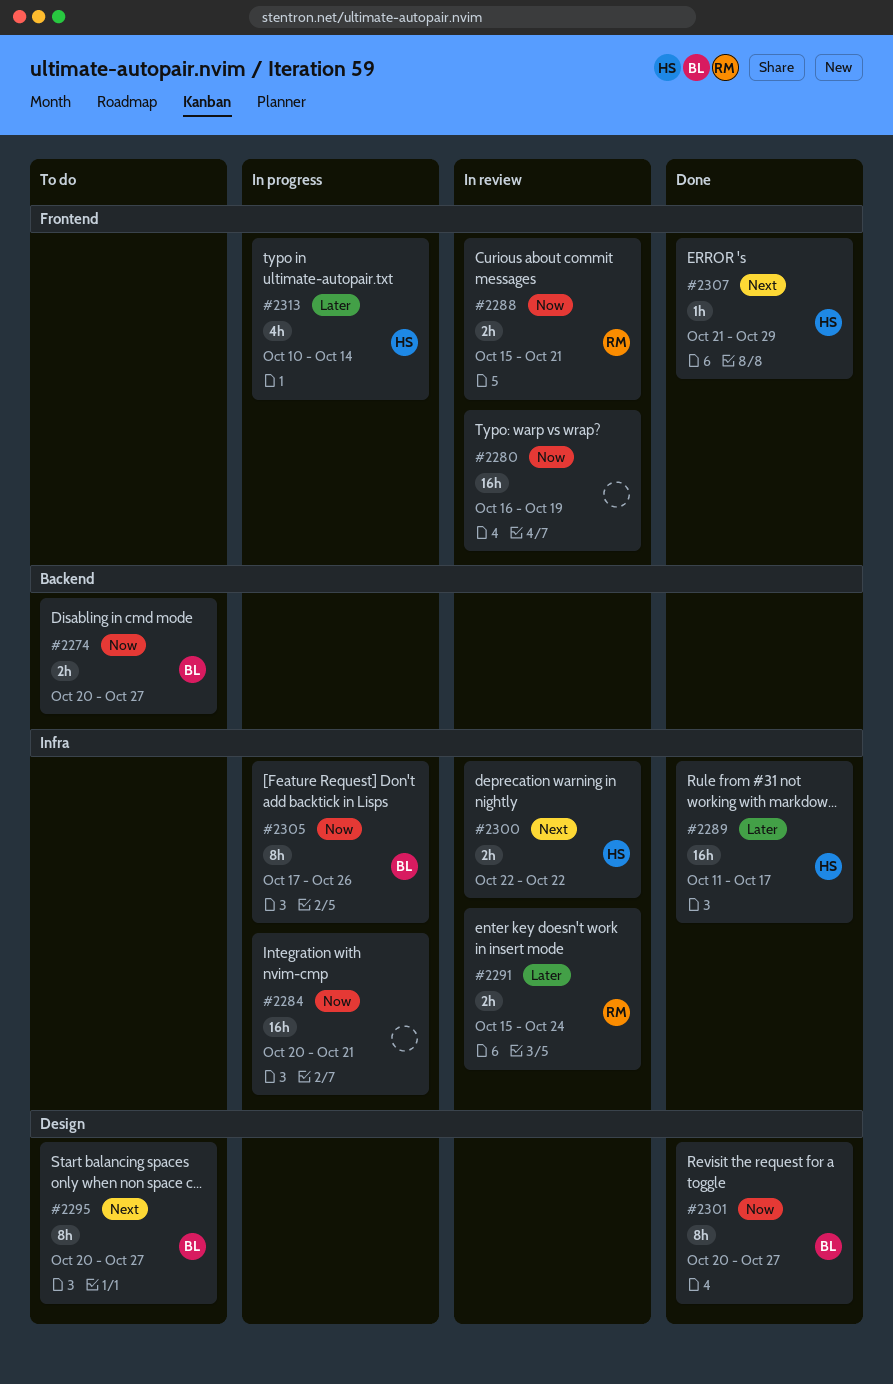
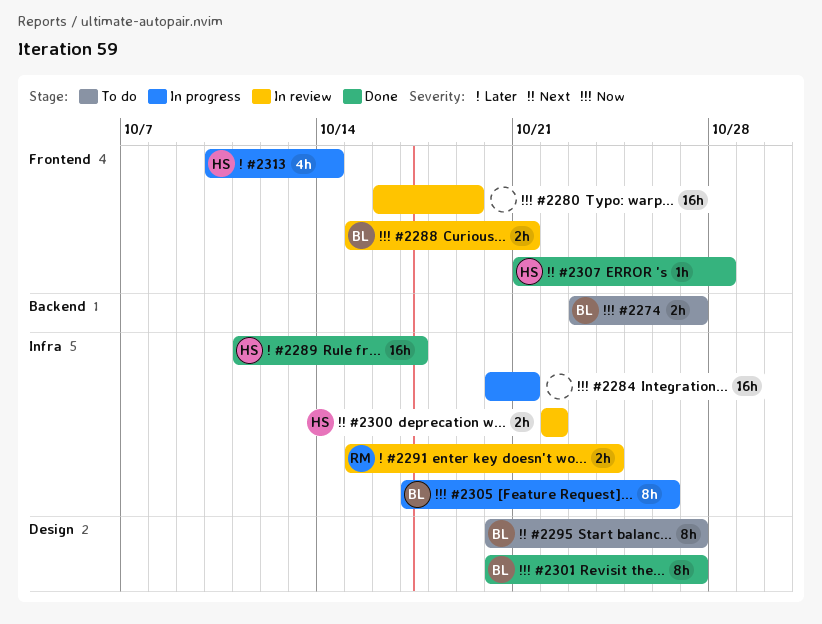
#2274, start: Oct 20 -> Oct 23
#2288, owner: RM -> BL
#2307, due: Oct 29 -> Oct 28

